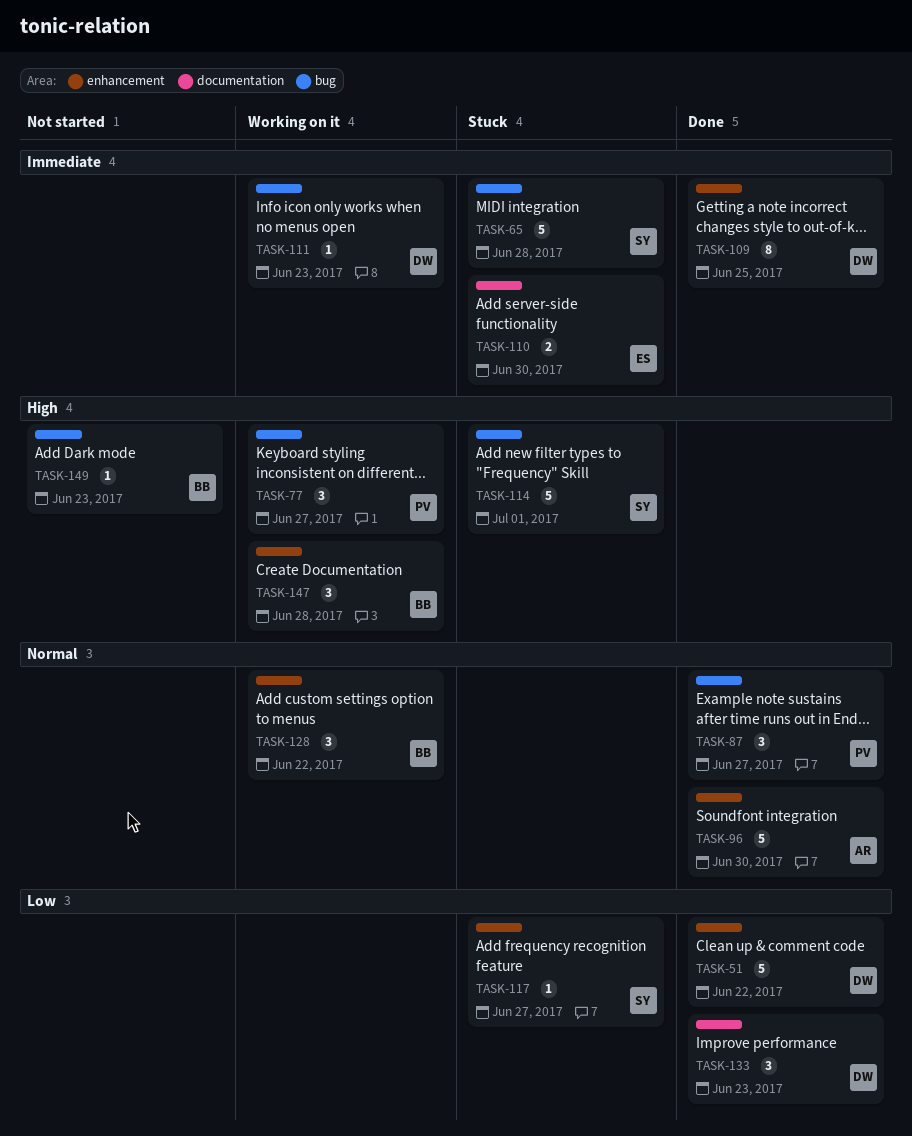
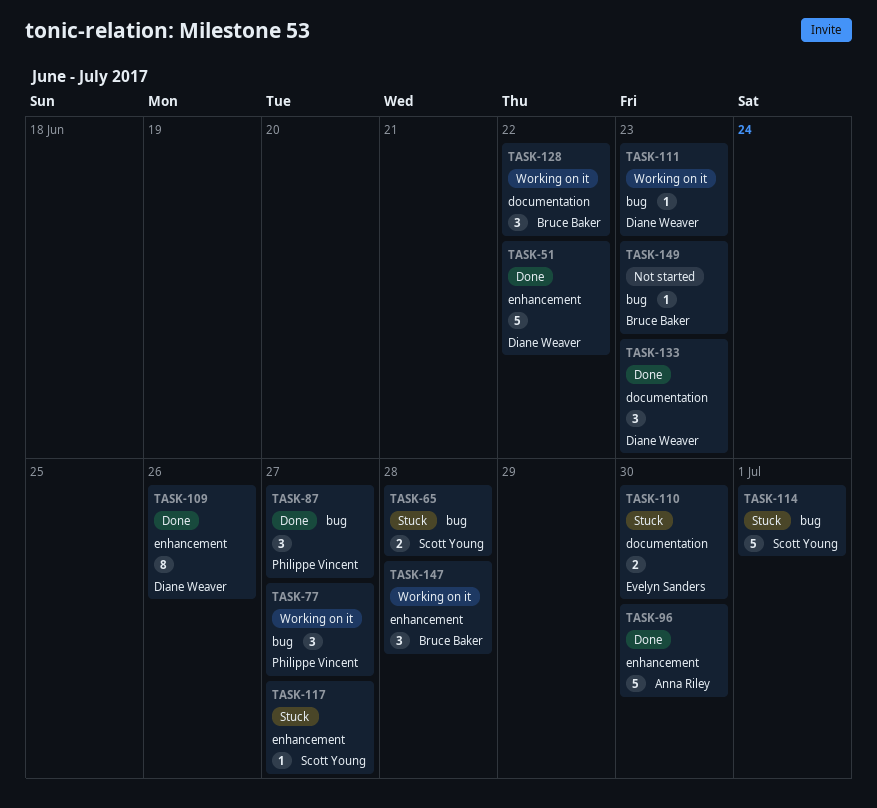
TASK-65, estimate: 5 -> 2
TASK-109, due: Jun 25 -> Jun 26
TASK-128, label: enhancement -> documentation

